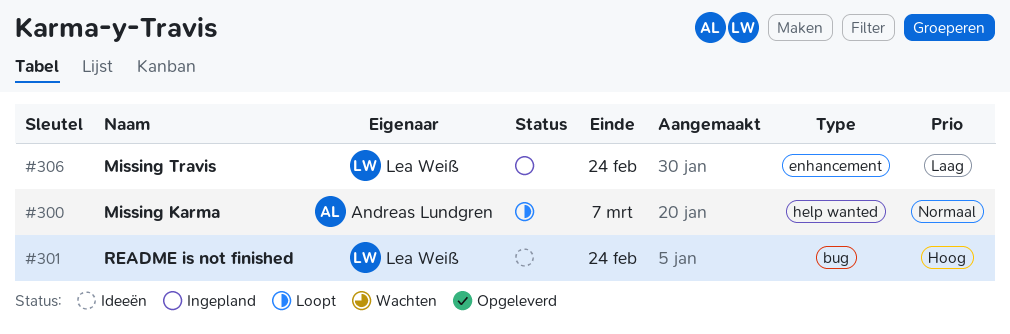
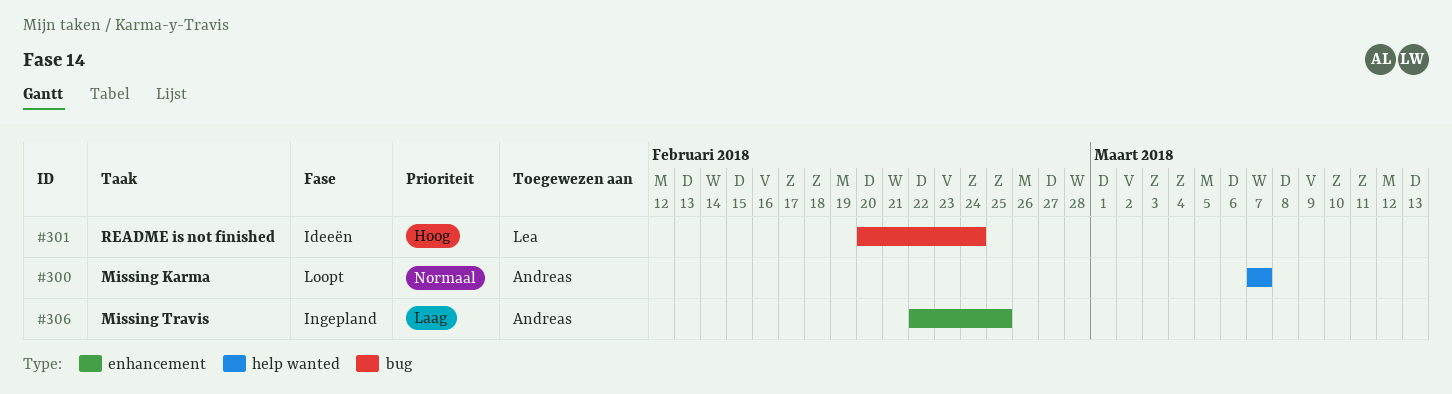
#306, owner: Lea Weiß -> Andreas Lundgren
#306, due: Feb 24 -> Feb 25

